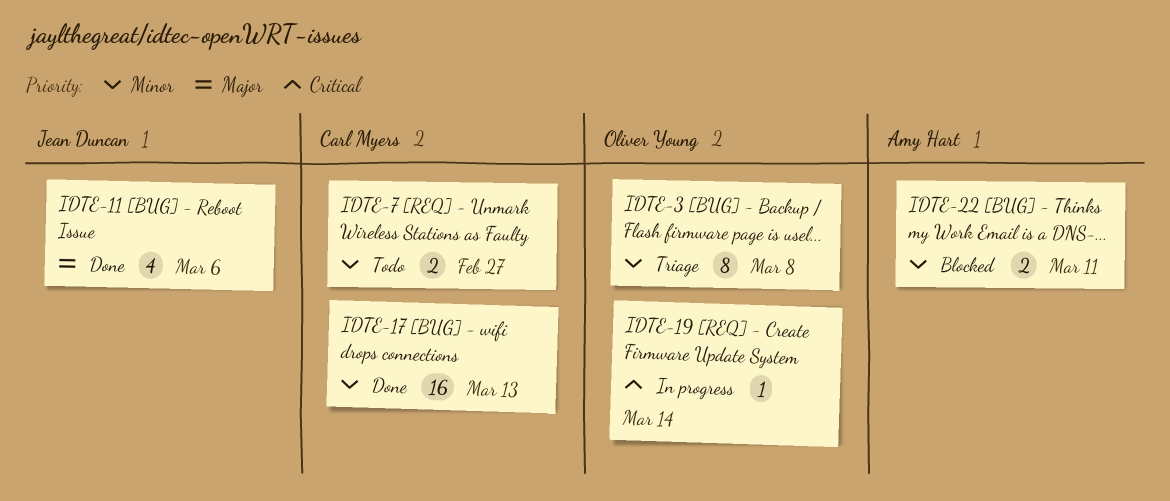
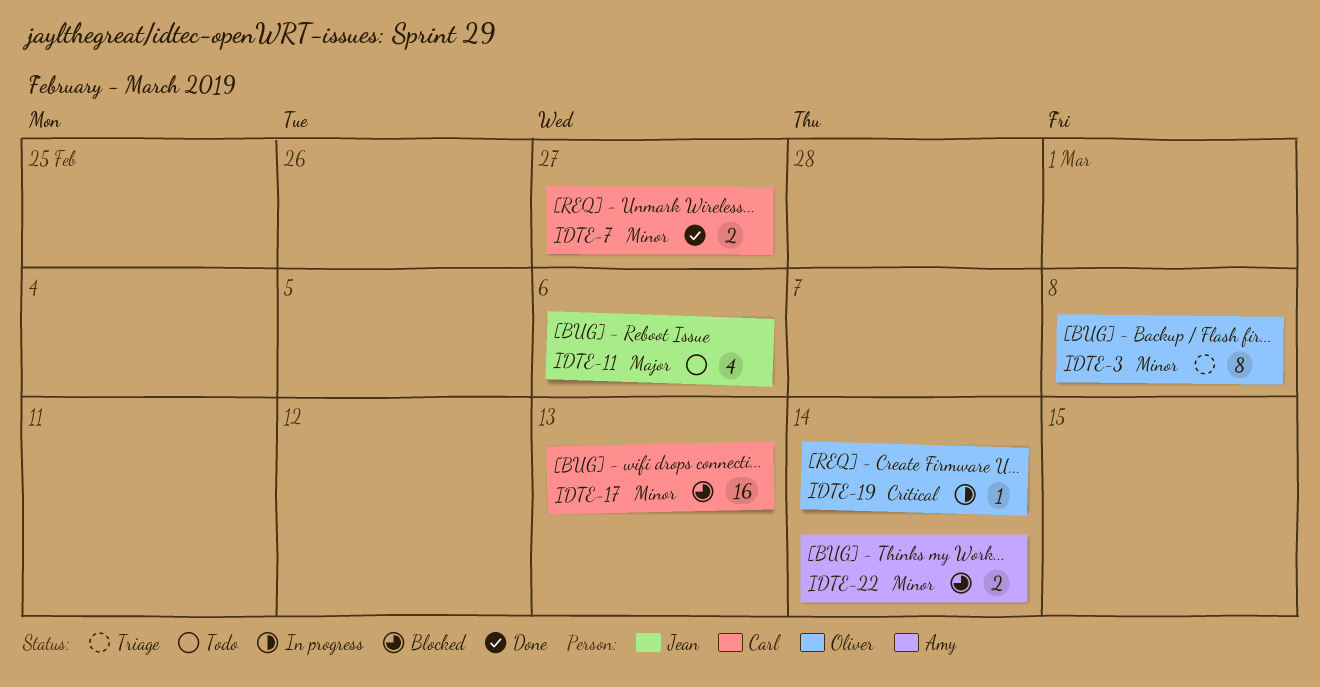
IDTE-7, status: Todo -> Done
IDTE-11, status: Done -> Todo
IDTE-17, status: Done -> Blocked
IDTE-22, due: Mar 11 -> Mar 14

